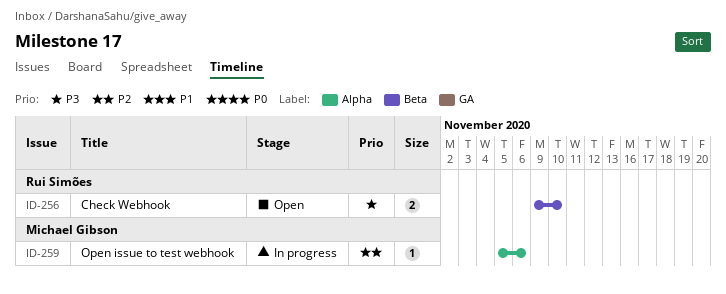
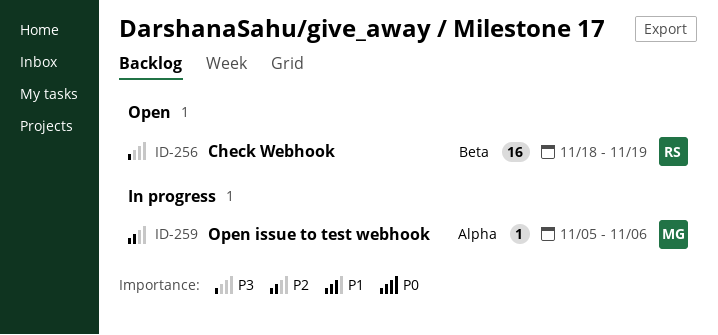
ID-256, estimate: 2 -> 16
ID-256, start: Nov 9 -> Nov 18
ID-256, due: Nov 10 -> Nov 19

